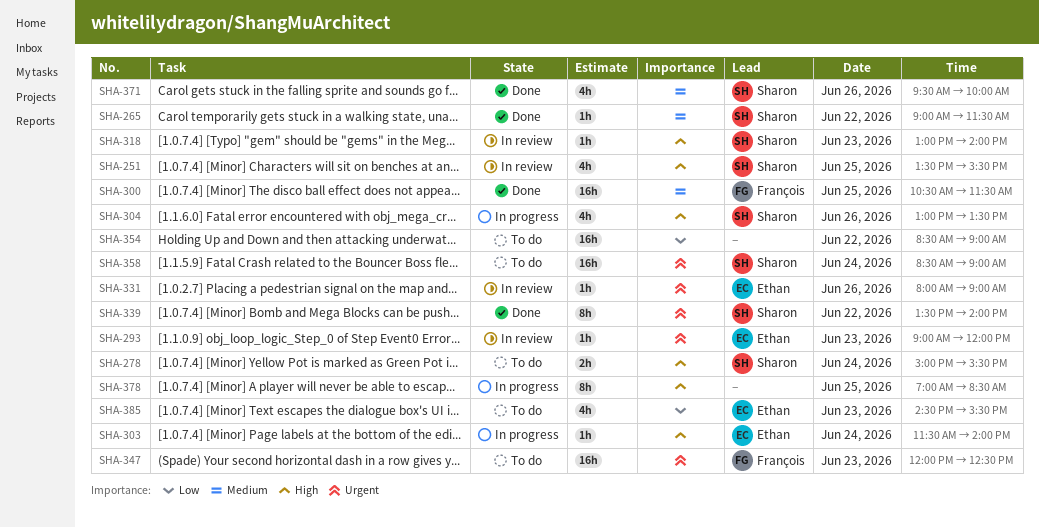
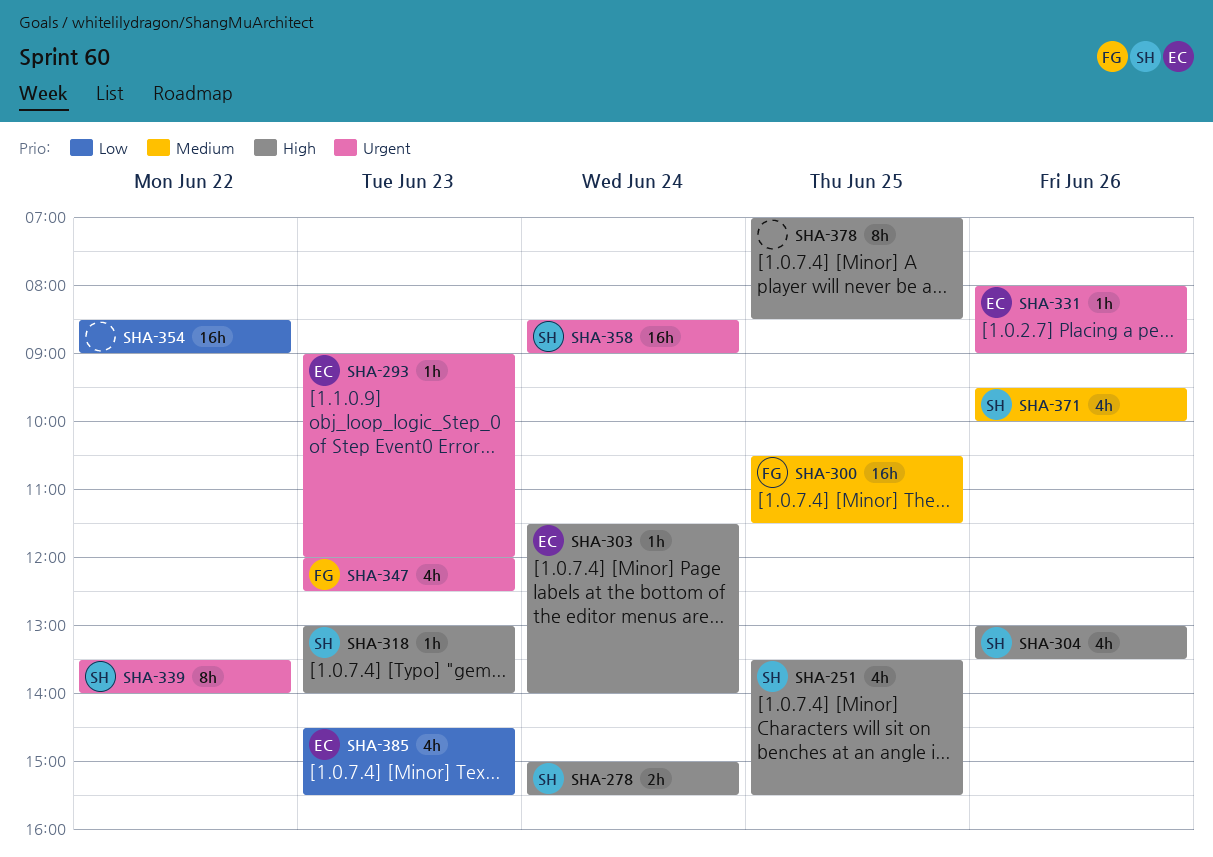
SHA-265: present -> none
SHA-347, estimate: 16h -> 4h

